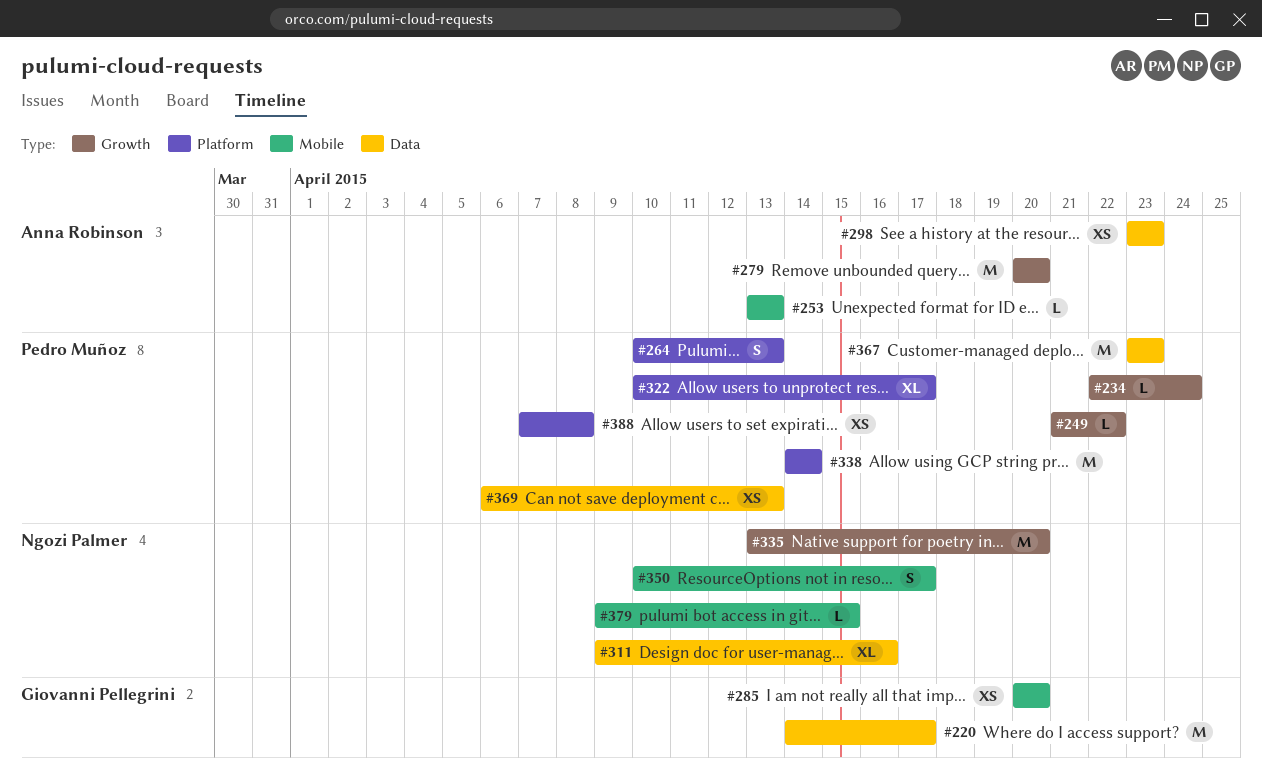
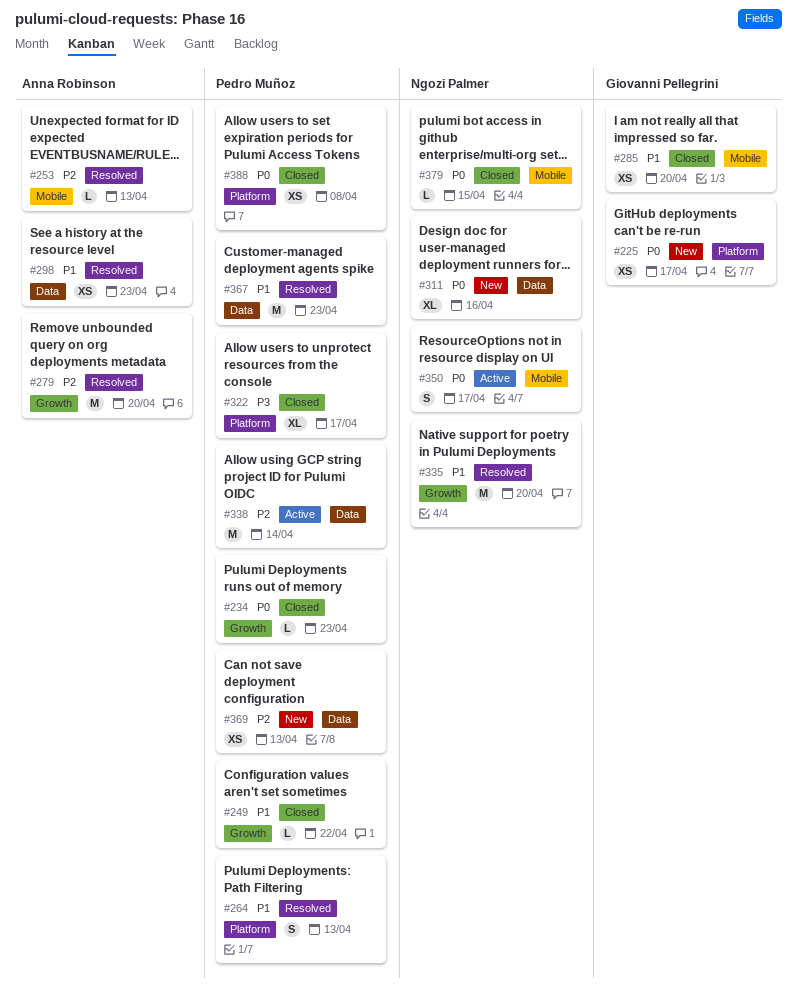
#220: present -> none
#225: none -> present
#234, due: Apr 24 -> Apr 23
#338, label: Platform -> Data

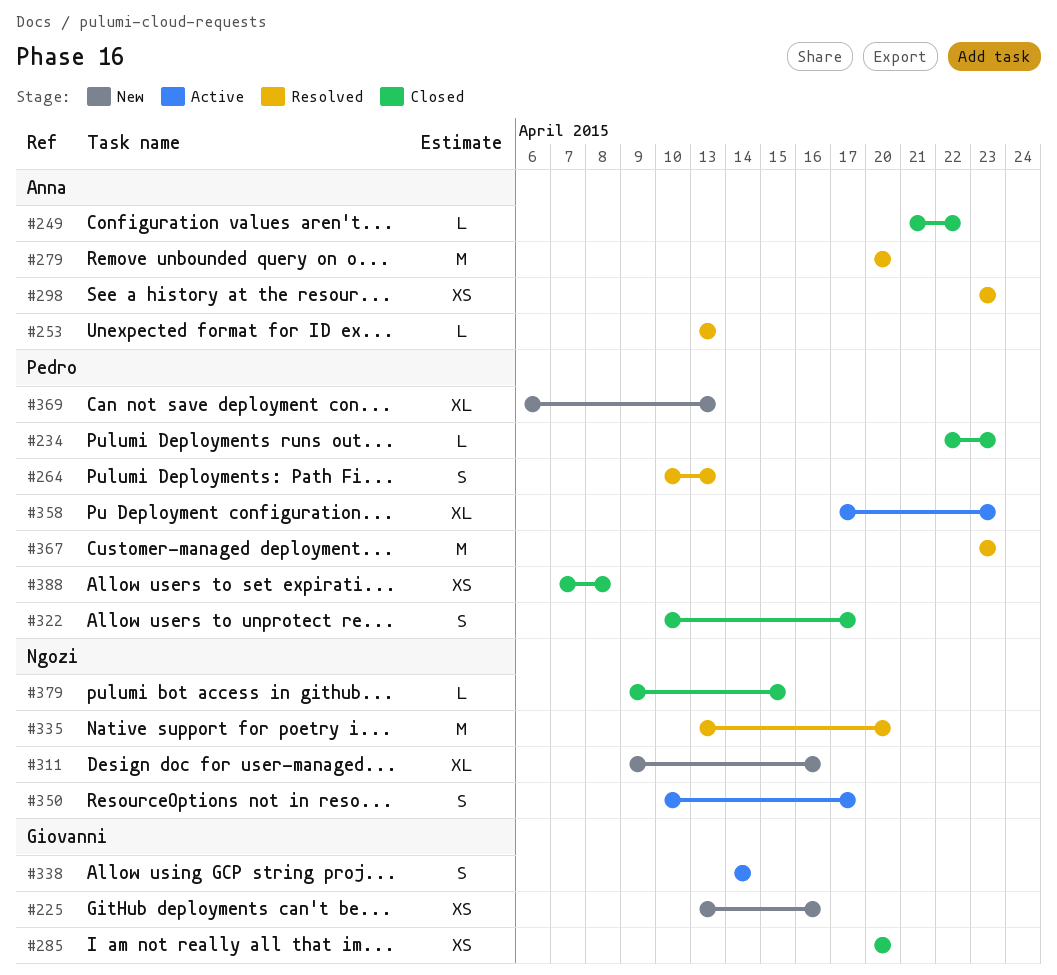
#225, due: Apr 17 -> Apr 16
#249, owner: Pedro Muñoz -> Anna Robinson
#322, estimate: XL -> S
#338, owner: Pedro Muñoz -> Giovanni Pellegrini
#338, estimate: M -> S
#358: none -> present
#369, estimate: XS -> XL

